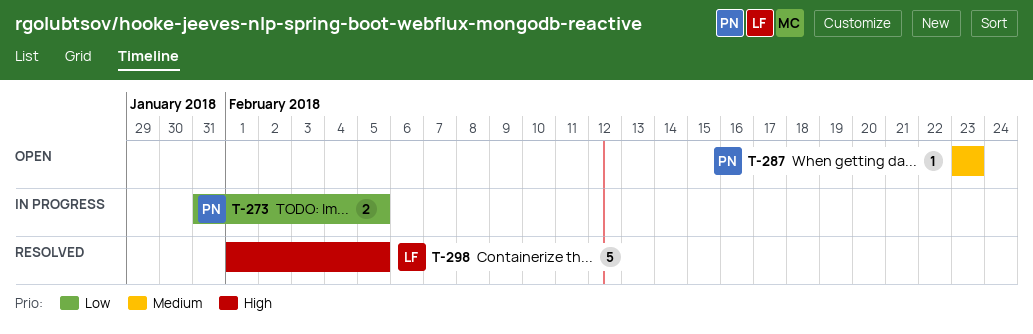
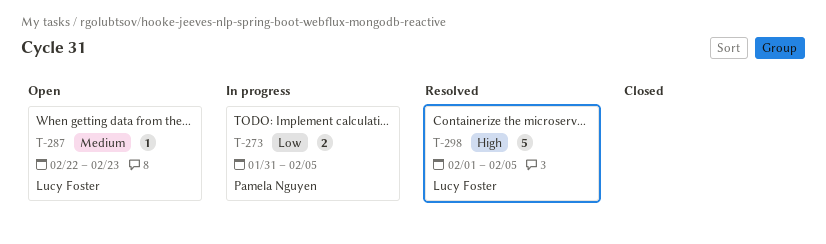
T-287, owner: Pamela Nguyen -> Lucy Foster
T-287, start: Feb 23 -> Feb 22

